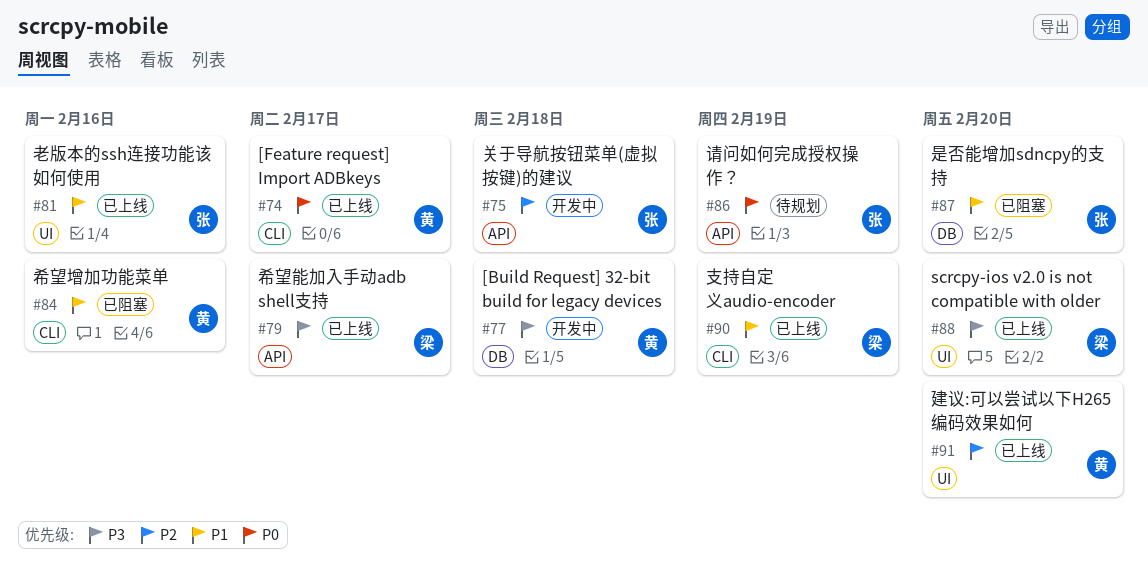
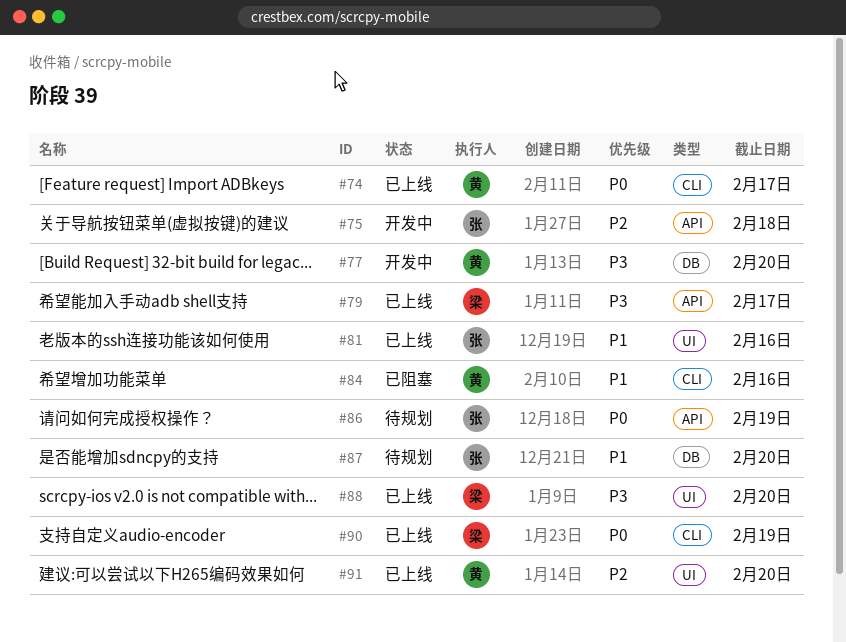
#77, due: Feb 18 -> Feb 20
#87, status: 已阻塞 -> 待规划
#90, priority: P1 -> P0

